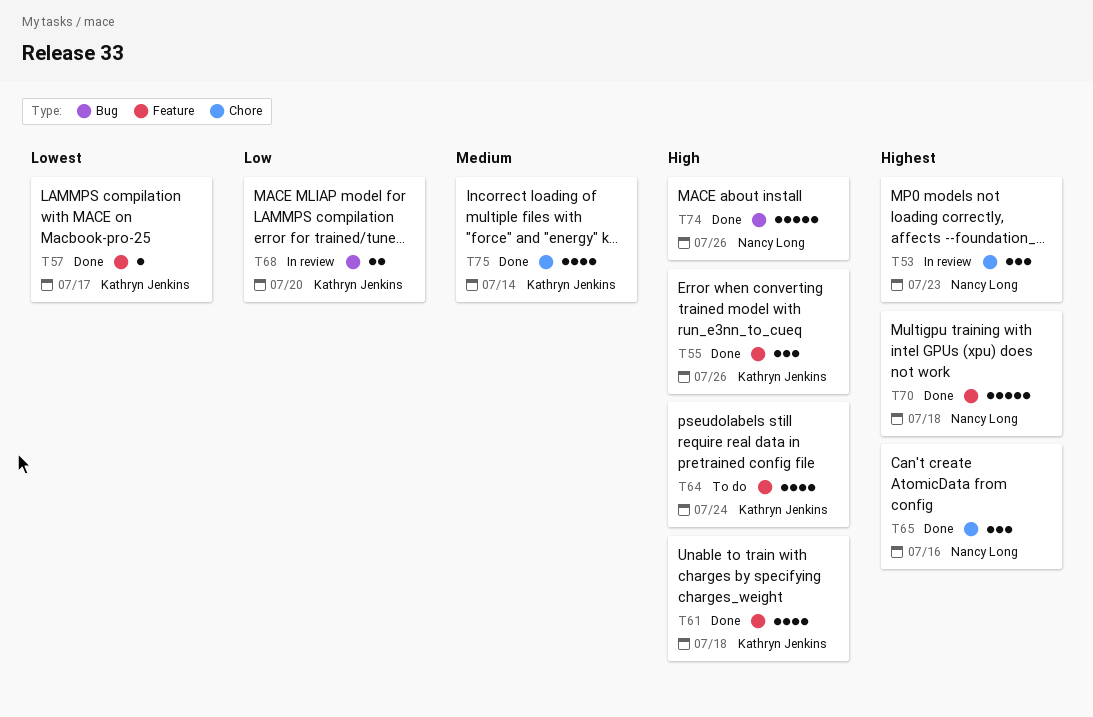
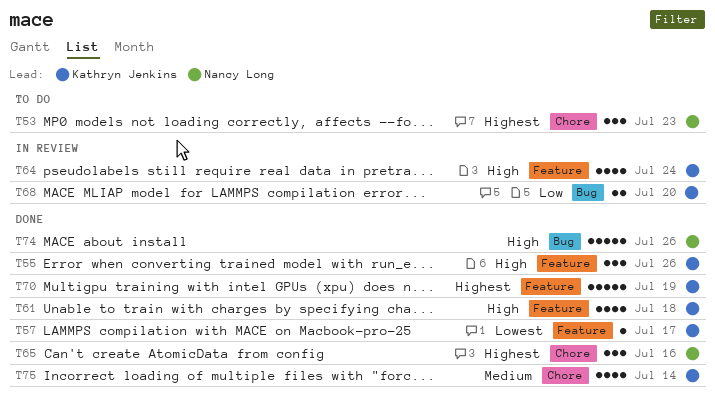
T53, status: In review -> To do
T64, status: To do -> In review
T70, owner: Nancy Long -> Kathryn Jenkins
T70, due: Jul 18 -> Jul 19

